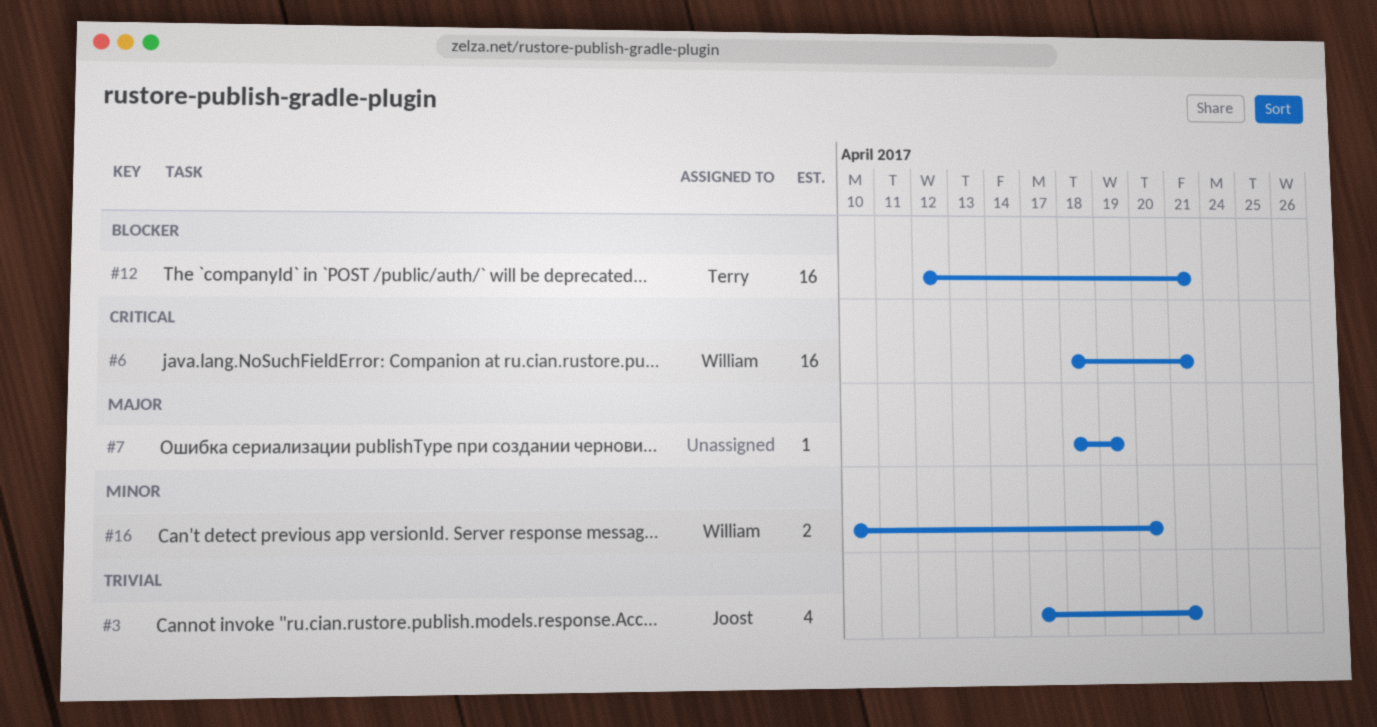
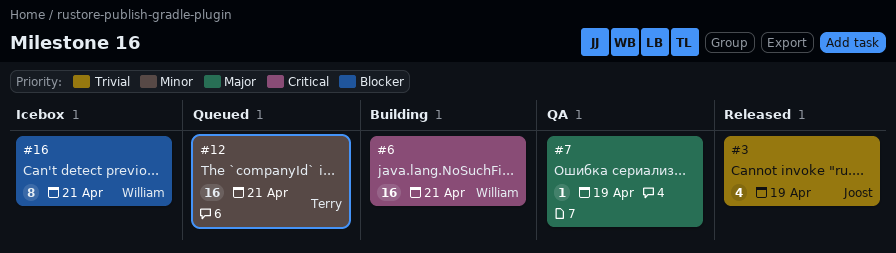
#3, due: Apr 21 -> Apr 19
#12, priority: Blocker -> Minor
#16, priority: Minor -> Blocker
#16, estimate: 2 -> 8
#16, due: Apr 20 -> Apr 21

